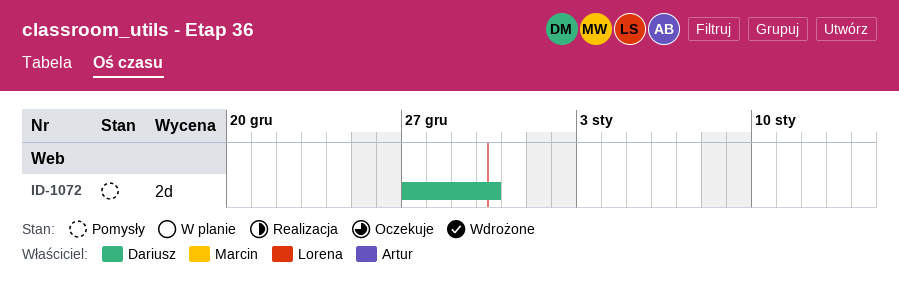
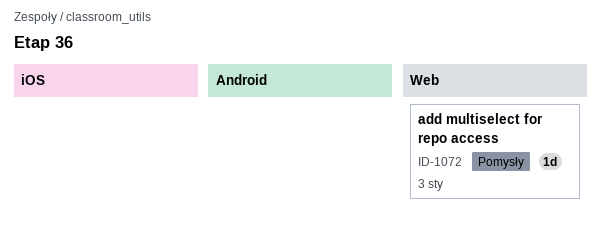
ID-1072, estimate: 2d -> 1d
ID-1072, due: Dec 30 -> Jan 3

